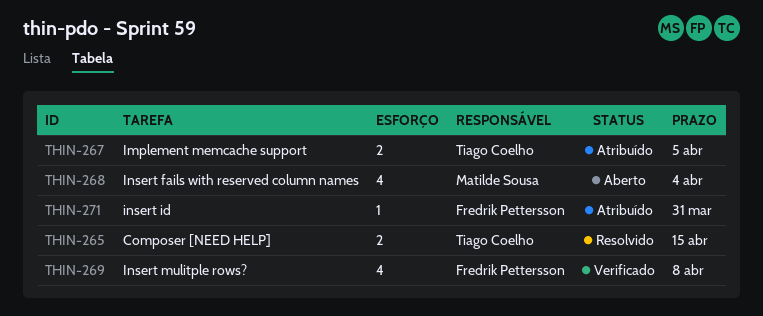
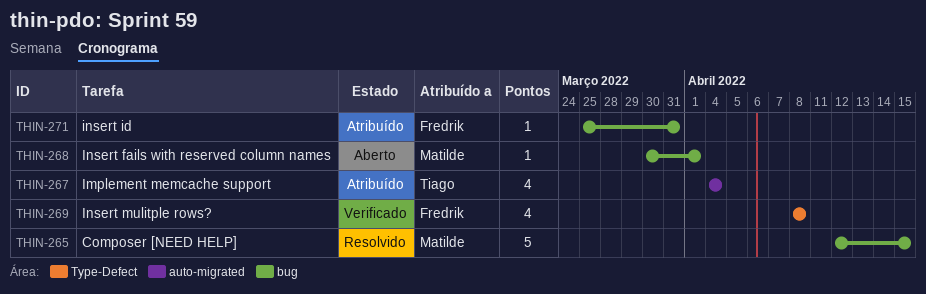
THIN-265, owner: Tiago Coelho -> Matilde Sousa
THIN-265, estimate: 2 -> 5
THIN-267, estimate: 2 -> 4
THIN-267, due: Apr 5 -> Apr 4
THIN-268, estimate: 4 -> 1
THIN-268, due: Apr 4 -> Apr 1

